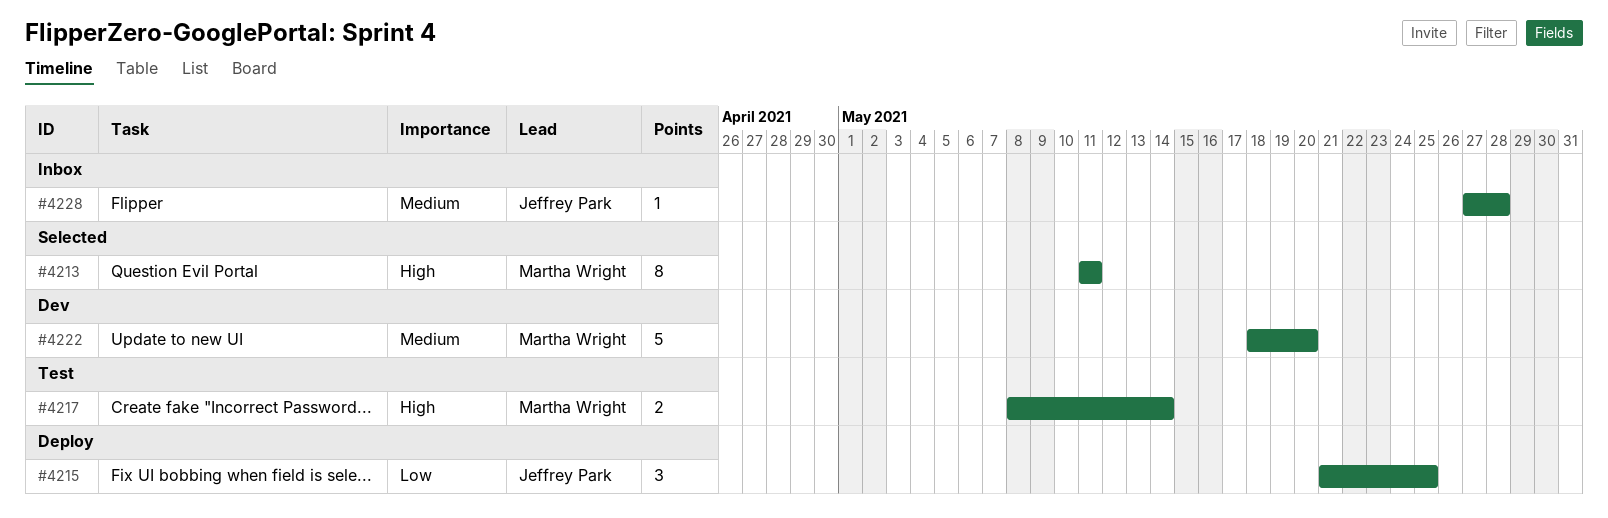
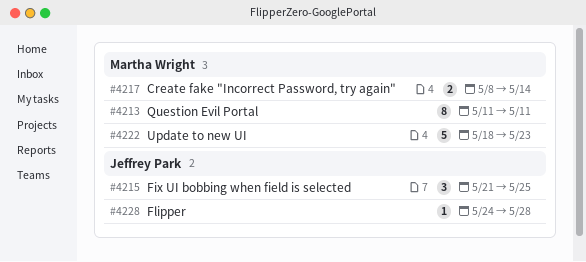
#4222, due: May 20 -> May 23
#4228, start: May 27 -> May 24

